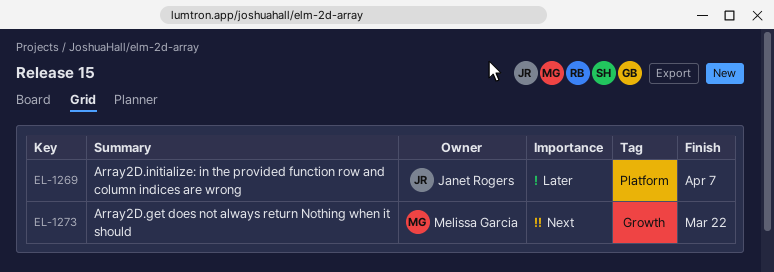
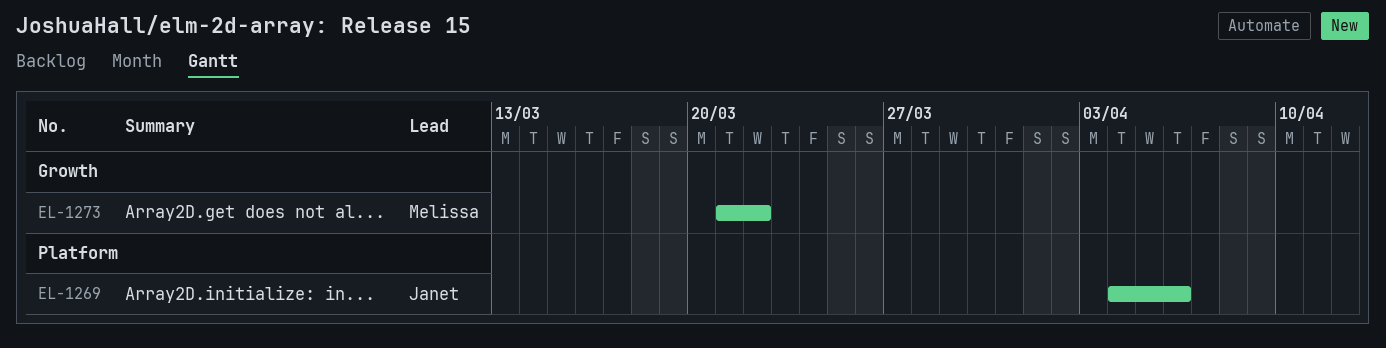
EL-1269, due: Apr 7 -> Apr 6

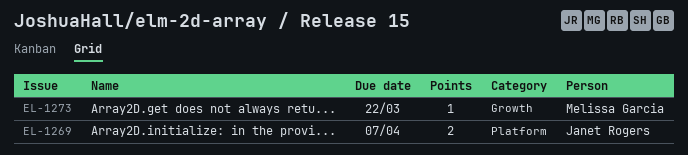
EL-1269, due: Apr 6 -> Apr 7

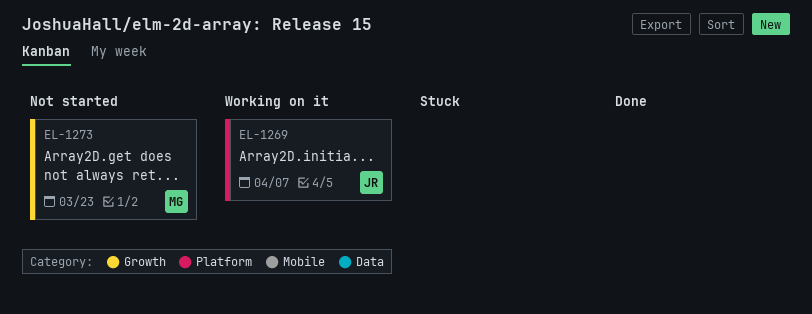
EL-1273, due: Mar 22 -> Mar 23

